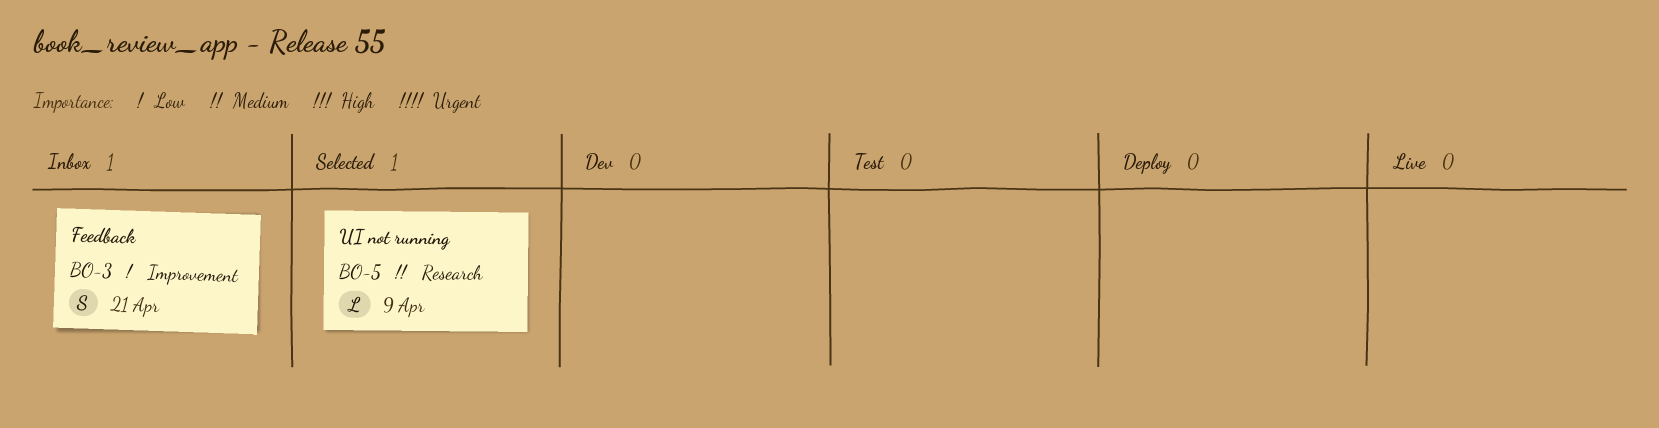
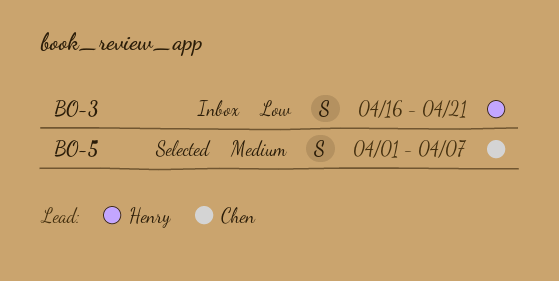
BO-5, estimate: L -> S
BO-5, due: Apr 9 -> Apr 7

